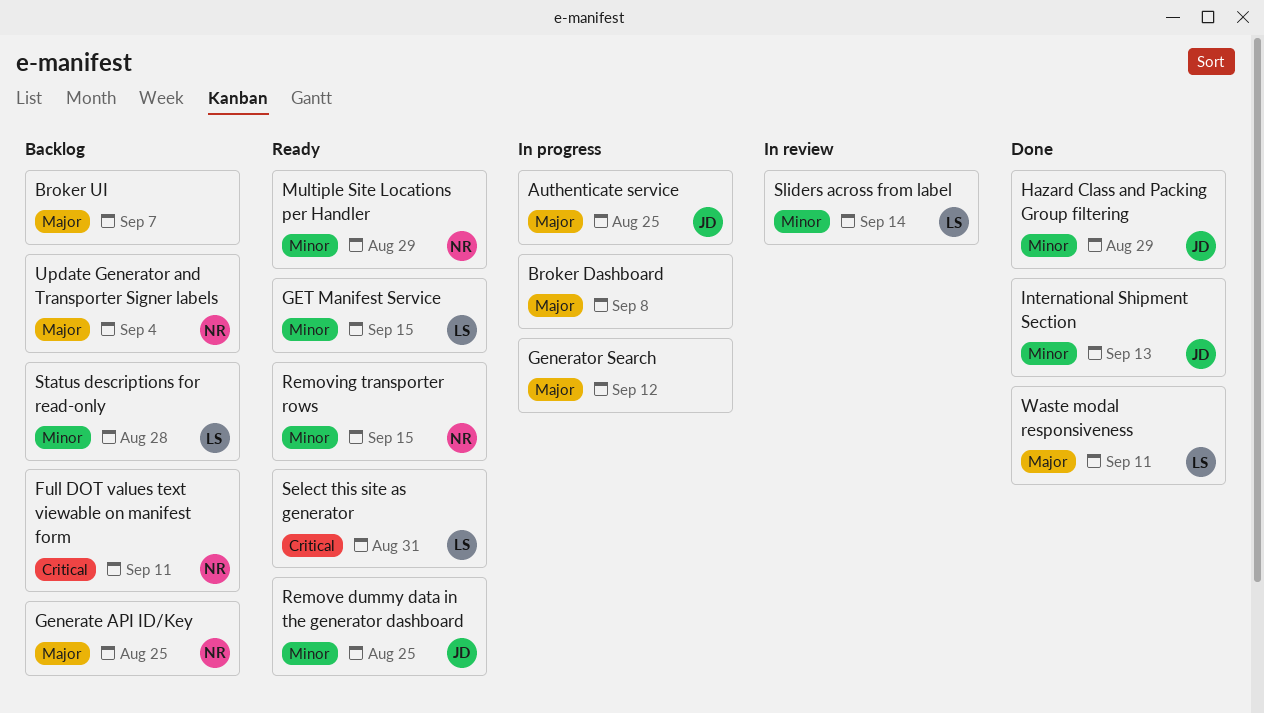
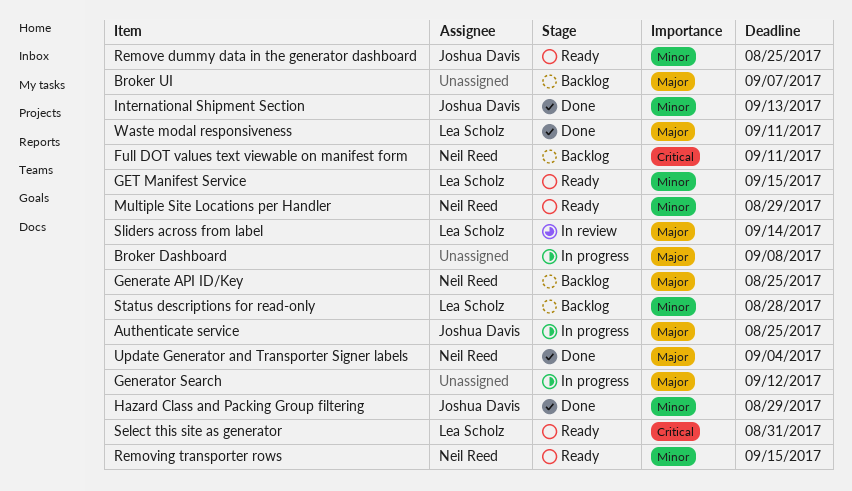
Sliders across from label, priority: Minor -> Major
Update Generator and Transporter Signer labels, status: Backlog -> Done

